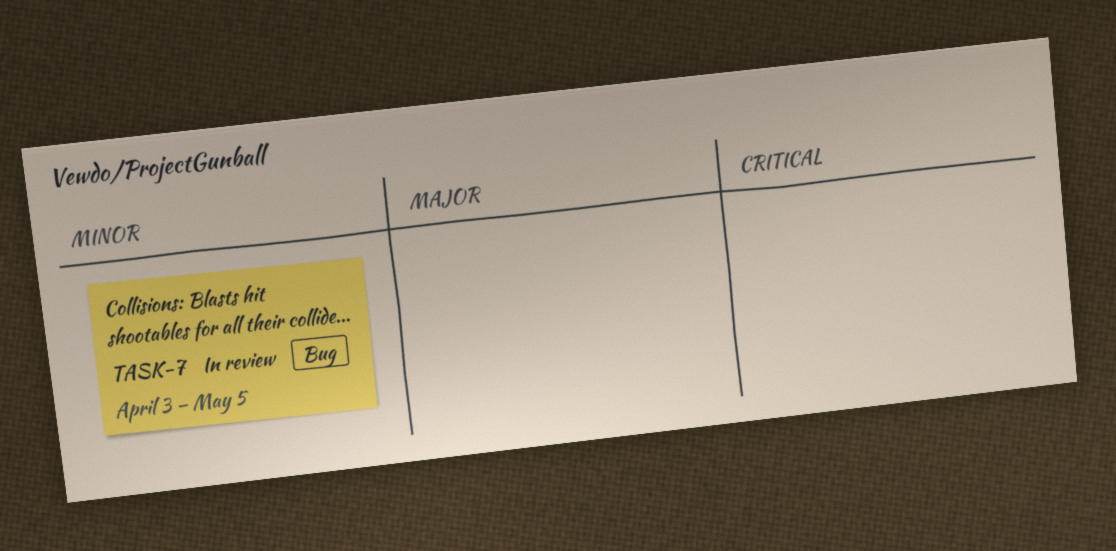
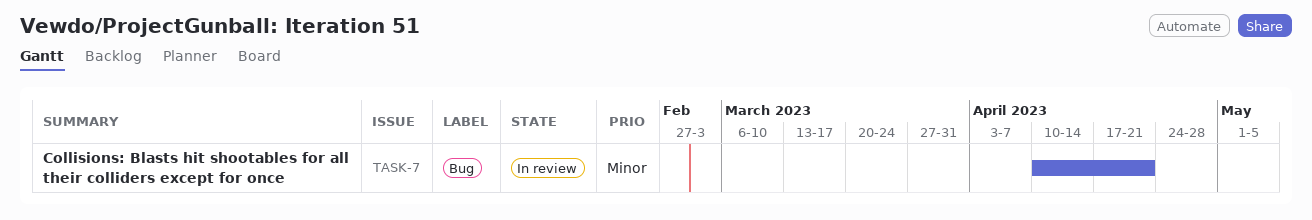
TASK-7, start: Apr 3 -> Apr 10
TASK-7, due: May 5 -> Apr 21

